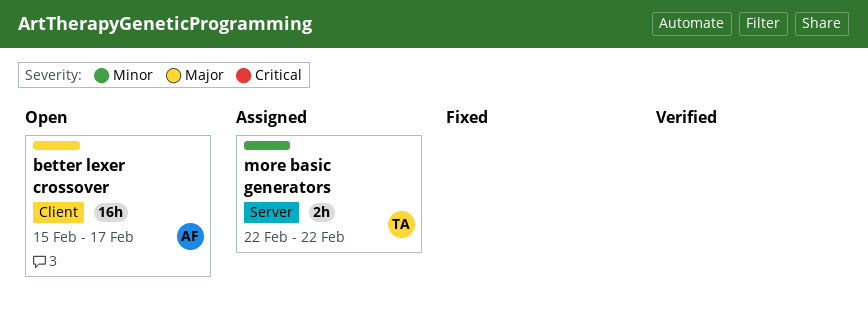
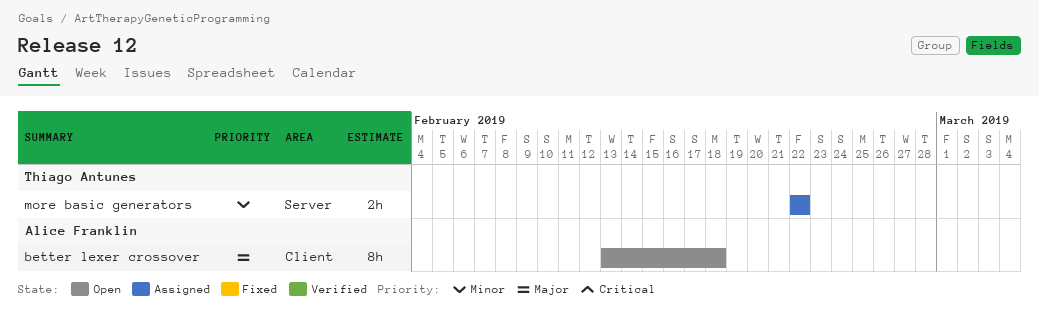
better lexer crossover, estimate: 16h -> 8h
better lexer crossover, start: Feb 15 -> Feb 13
better lexer crossover, due: Feb 17 -> Feb 18

